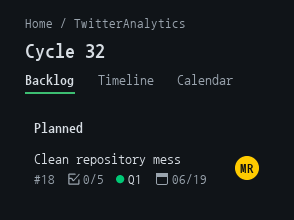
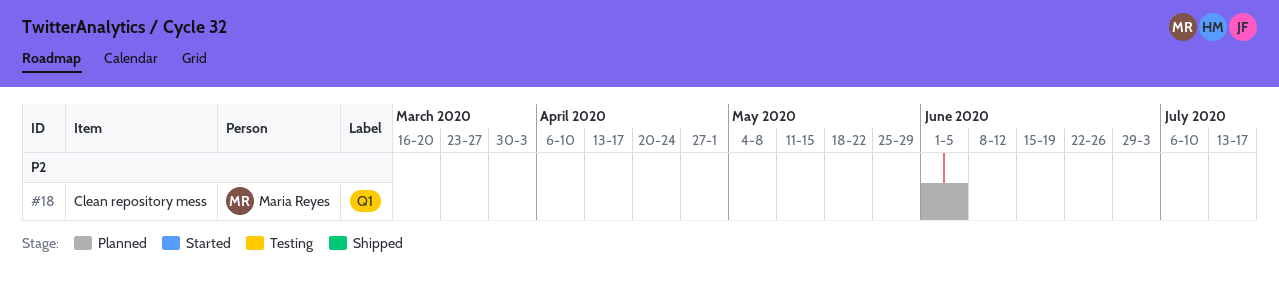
#18, due: Jun 19 -> Jun 5

